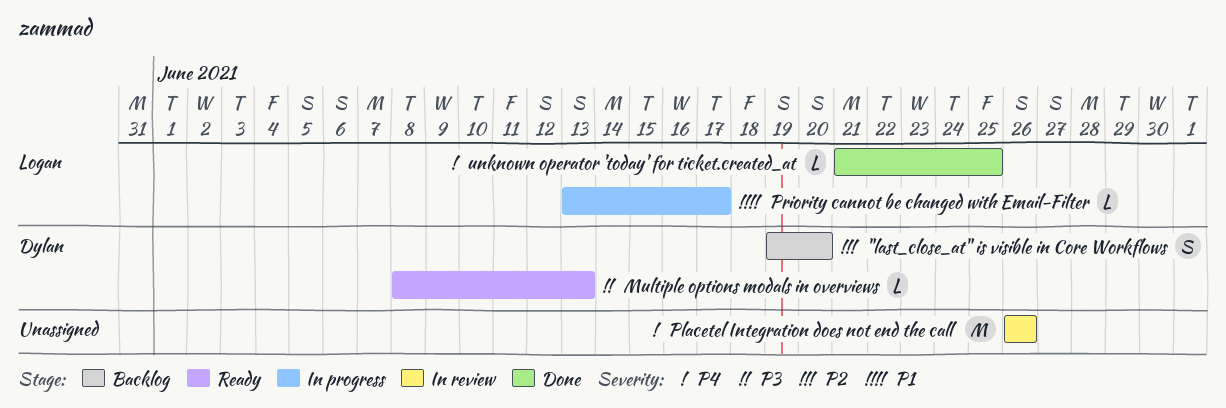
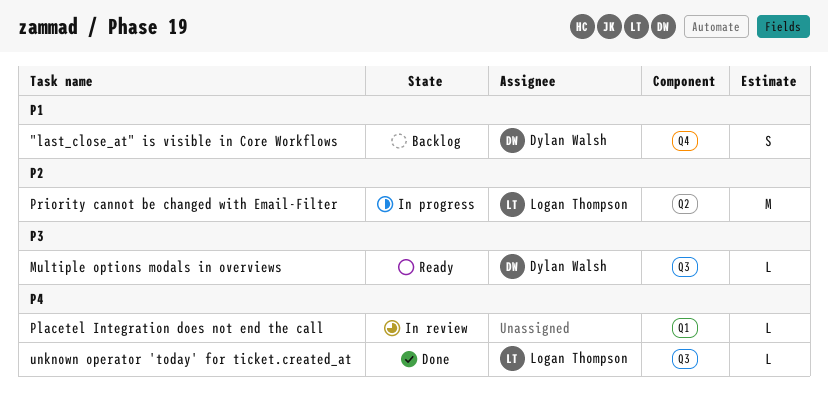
"last_close_at" is visible in Core Workflows, priority: P2 -> P1
Placetel Integration does not end the call, estimate: M -> L
Priority cannot be changed with Email-Filter, priority: P1 -> P2
Priority cannot be changed with Email-Filter, estimate: L -> M

